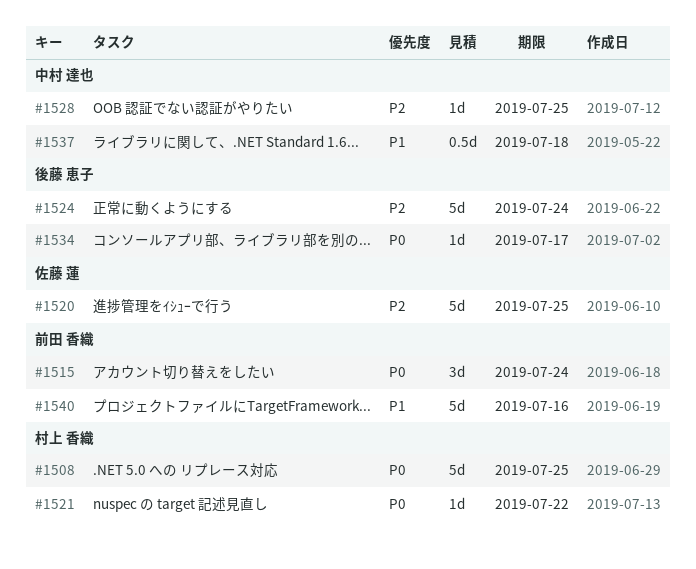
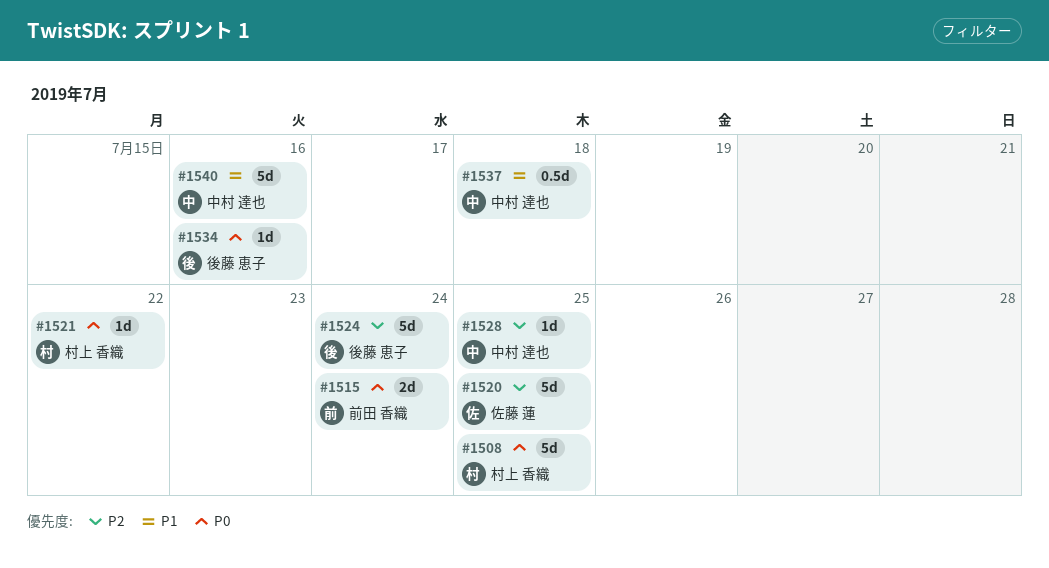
#1515, estimate: 3d -> 2d
#1534, due: Jul 17 -> Jul 16
#1540, owner: 前田 香織 -> 中村 達也

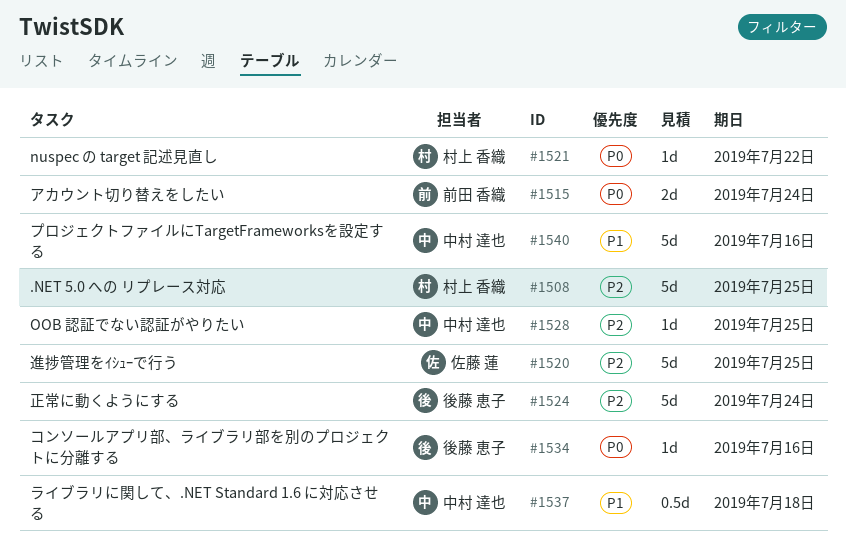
#1508, priority: P0 -> P2

